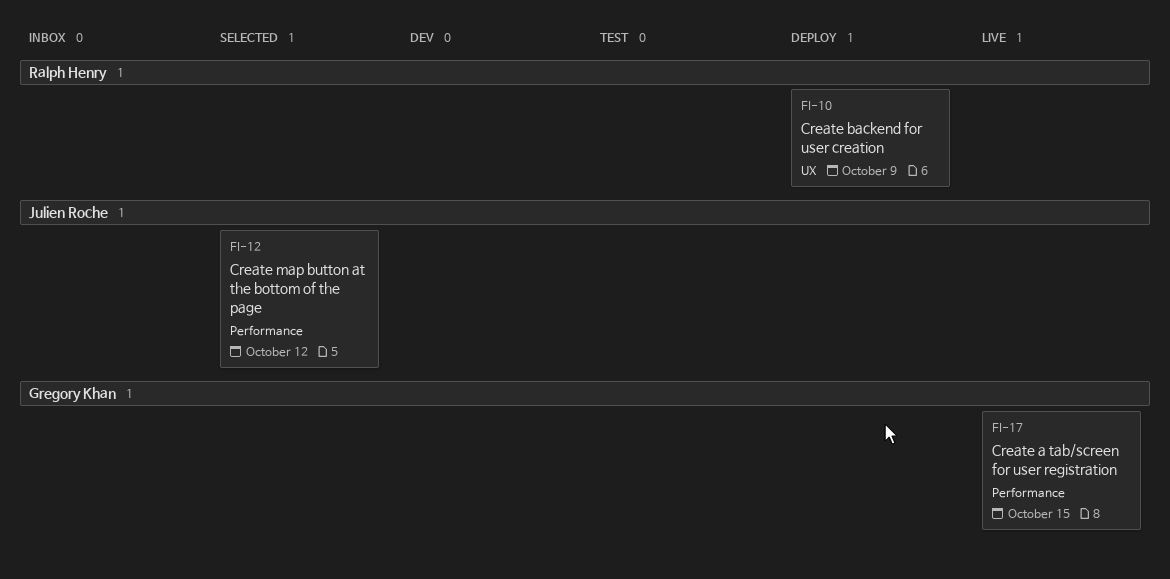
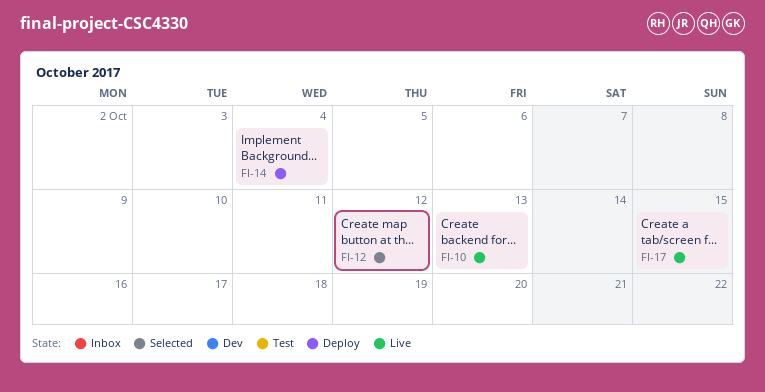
FI-10, status: Deploy -> Live
FI-10, due: Oct 9 -> Oct 13
FI-14: none -> present

